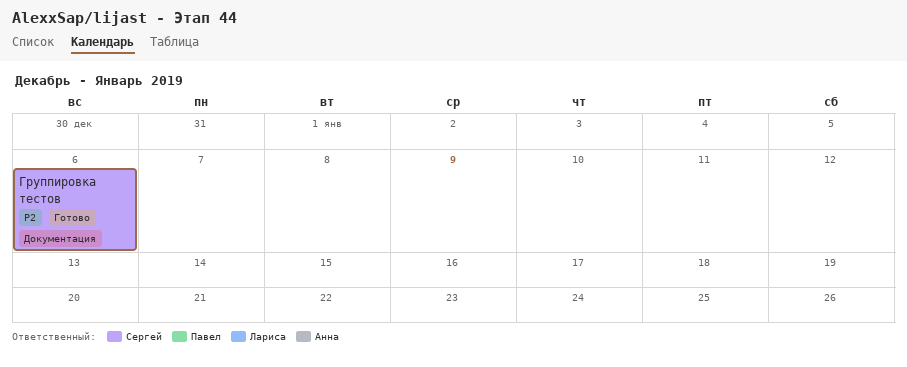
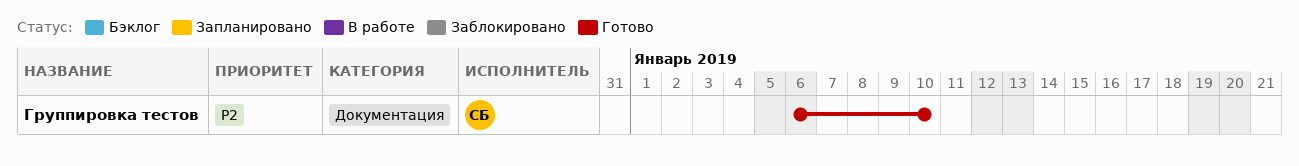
Группировка тестов, due: Jan 6 -> Jan 10

